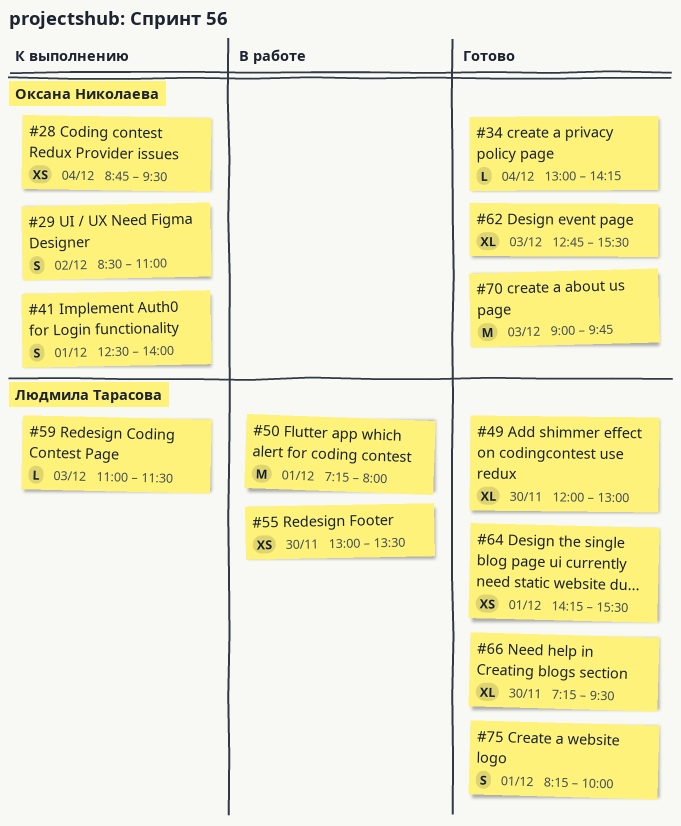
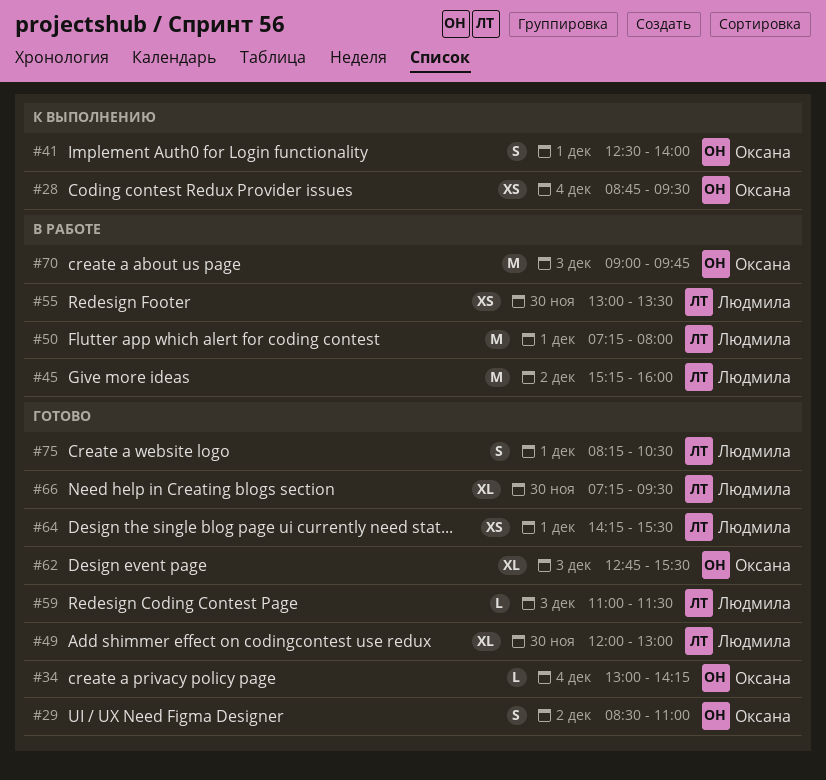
#29, status: К выполнению -> Готово
#45: none -> present
#59, status: К выполнению -> Готово
#70, status: Готово -> В работе
#75, ends: 10:00 -> 10:30

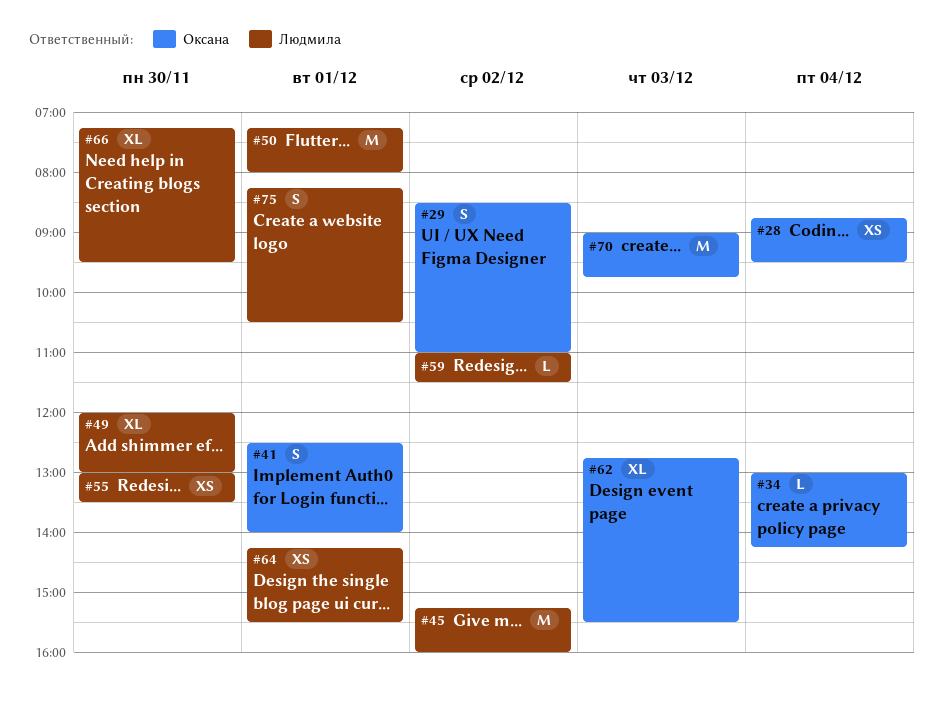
#59, day: Dec 3 -> Dec 2

